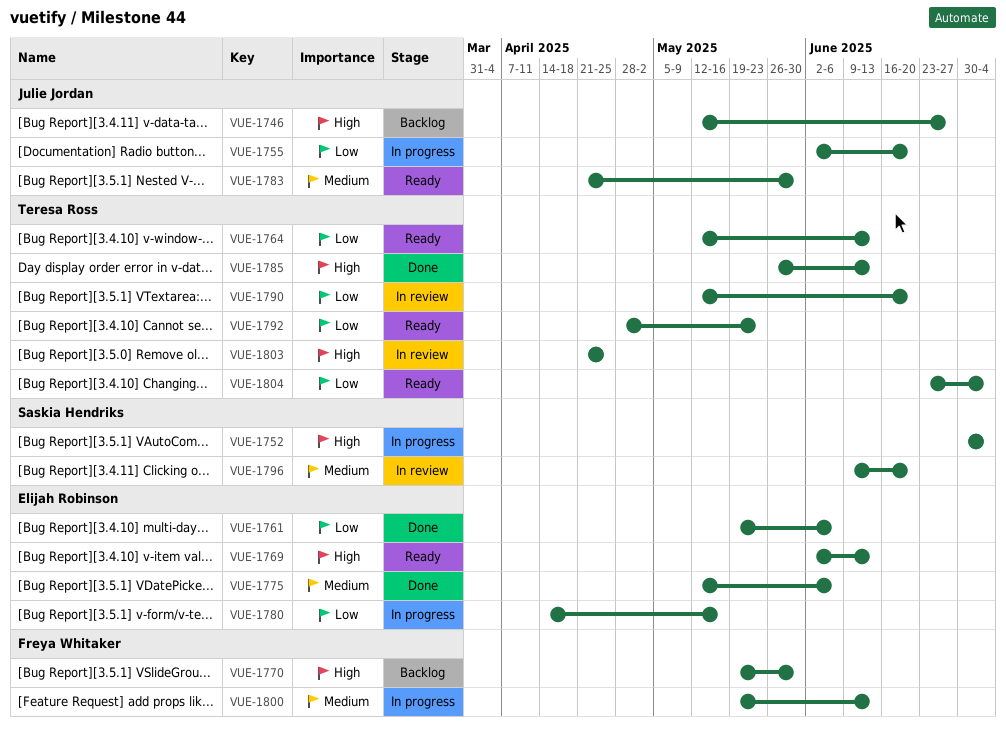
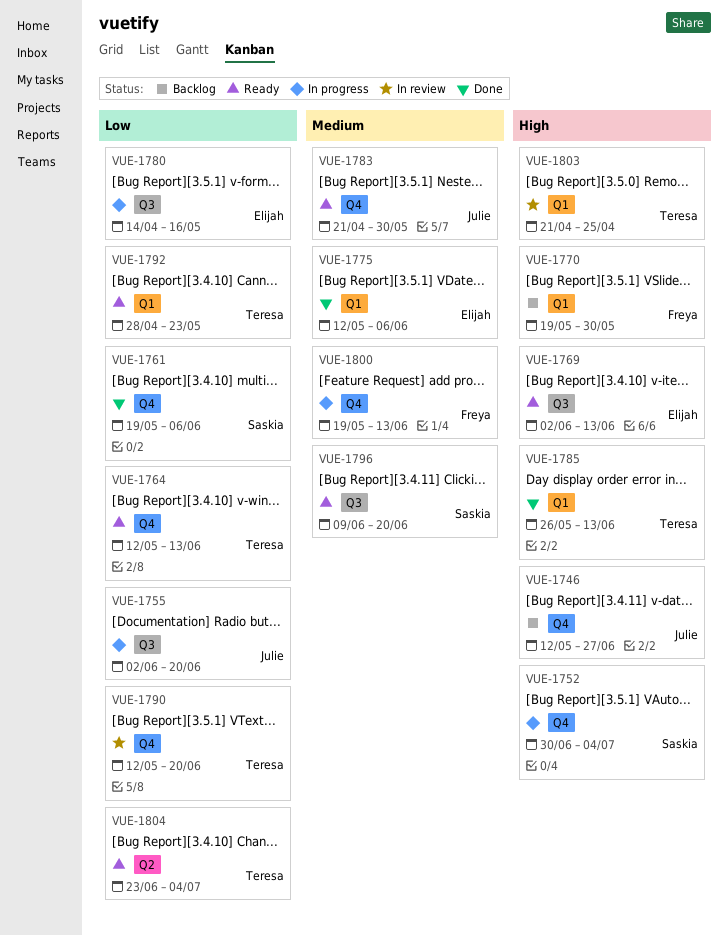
VUE-1761, owner: Elijah Robinson -> Saskia Hendriks
VUE-1796, status: In review -> Ready

